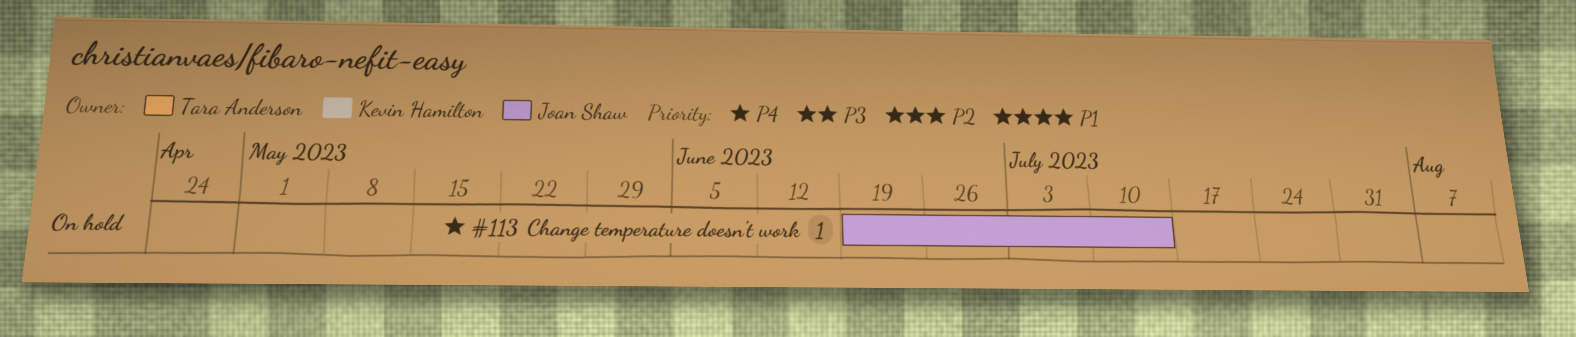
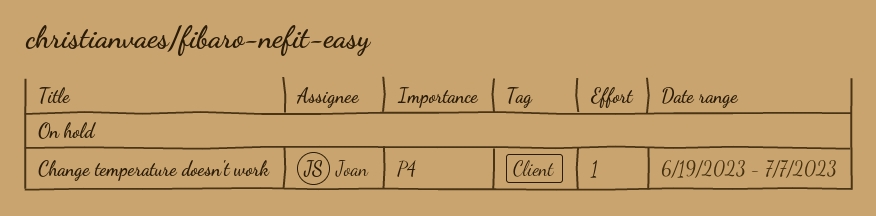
Change temperature doesn't work, due: Jul 14 -> Jul 7

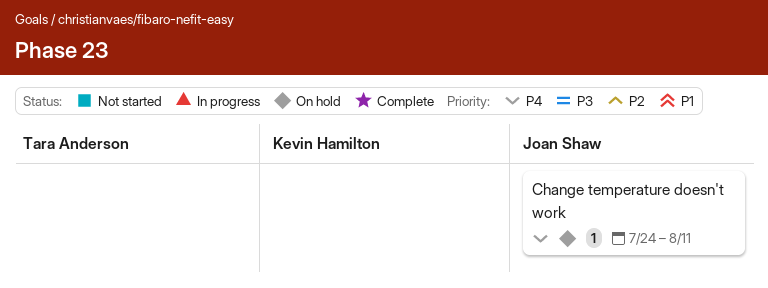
Change temperature doesn't work, start: Jun 19 -> Jul 24
Change temperature doesn't work, due: Jul 7 -> Aug 11

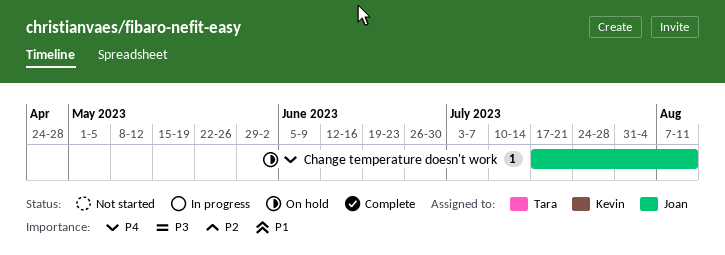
Change temperature doesn't work, start: Jul 24 -> Jul 17

